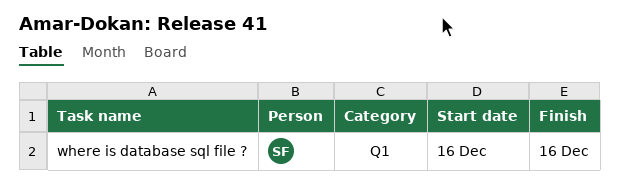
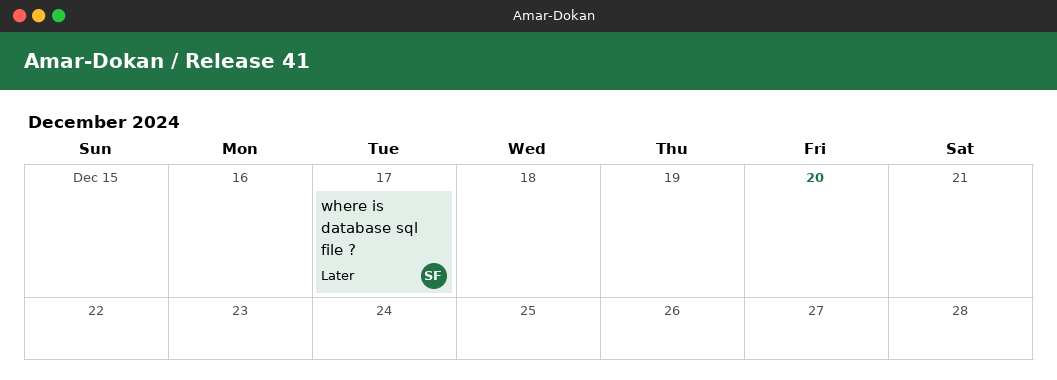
where is database sql file ?, due: Dec 16 -> Dec 17

